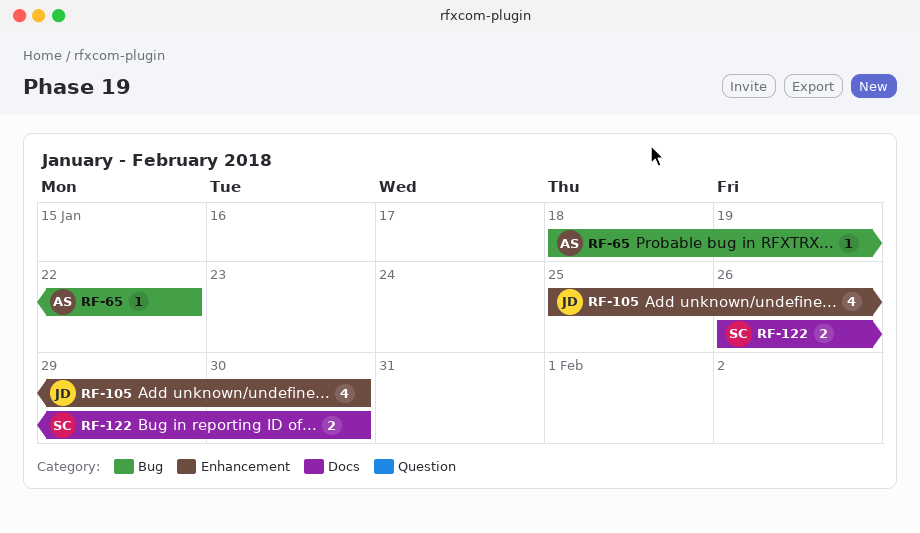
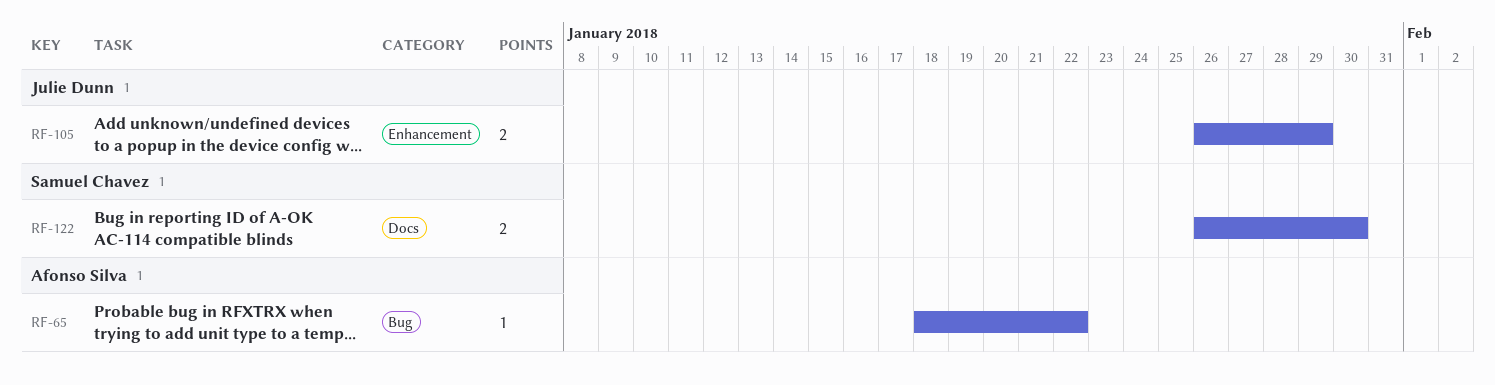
RF-105, estimate: 4 -> 2
RF-105, start: Jan 25 -> Jan 26
RF-105, due: Jan 30 -> Jan 29

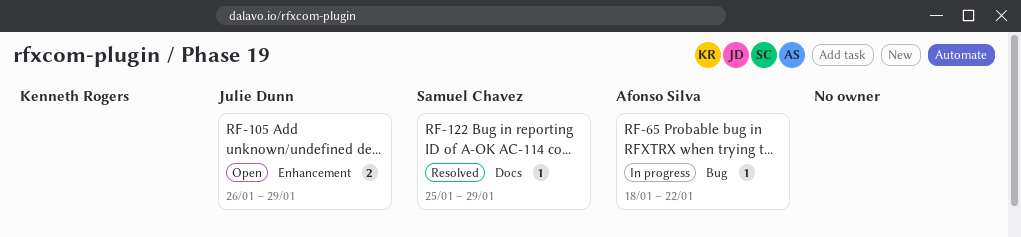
RF-122, estimate: 2 -> 1
RF-122, start: Jan 26 -> Jan 25
RF-122, due: Jan 30 -> Jan 29

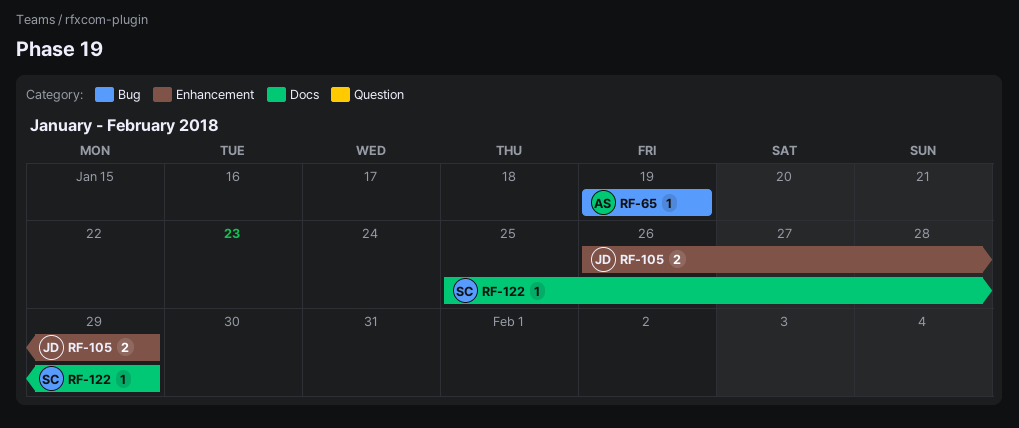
RF-65, start: Jan 18 -> Jan 19
RF-65, due: Jan 22 -> Jan 19

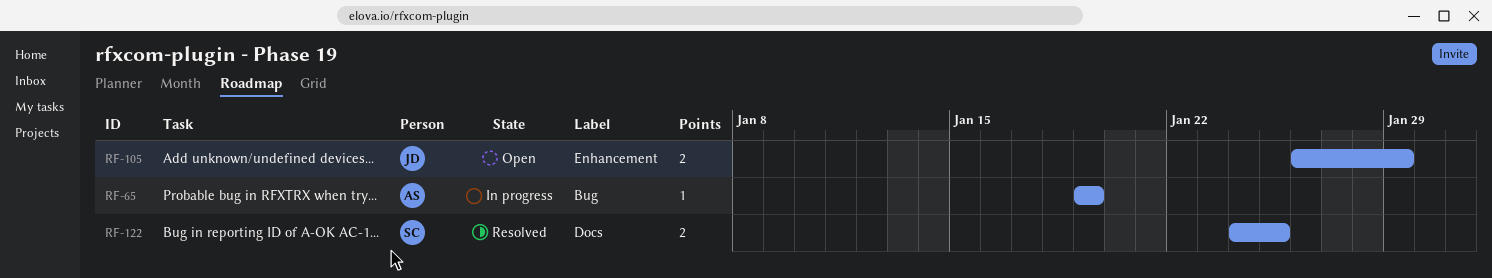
RF-122, estimate: 1 -> 2
RF-122, start: Jan 25 -> Jan 24
RF-122, due: Jan 29 -> Jan 25

